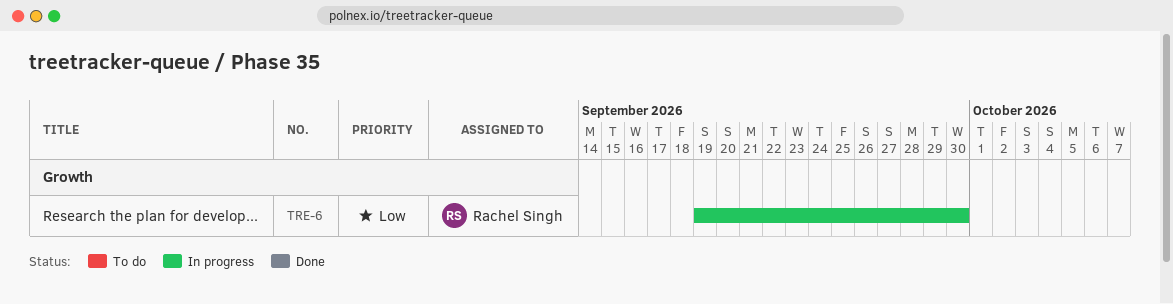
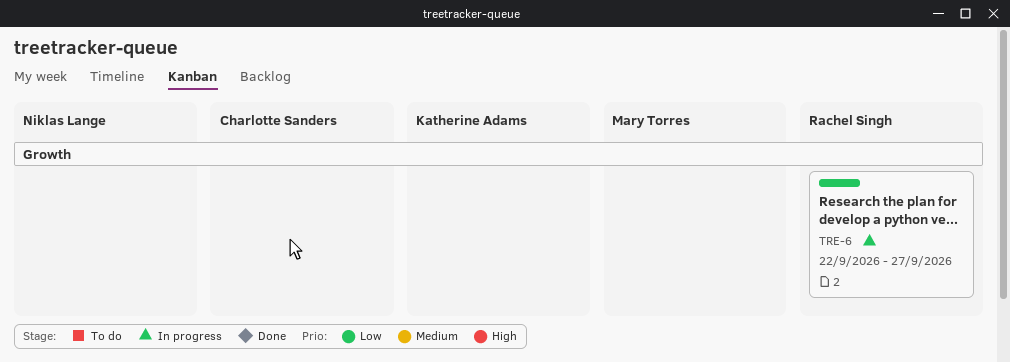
TRE-6, start: Sep 19 -> Sep 22
TRE-6, due: Sep 30 -> Sep 27

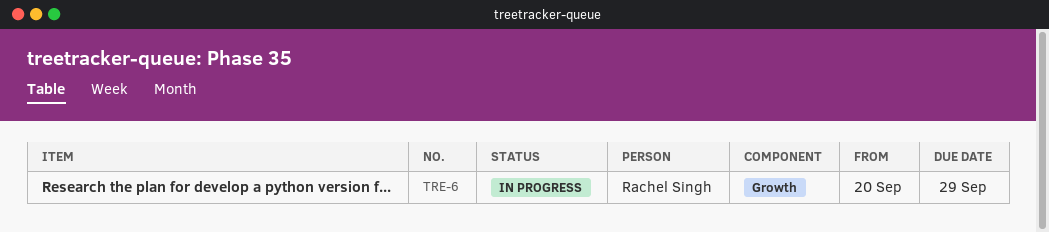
TRE-6, start: Sep 22 -> Sep 20
TRE-6, due: Sep 27 -> Sep 29

